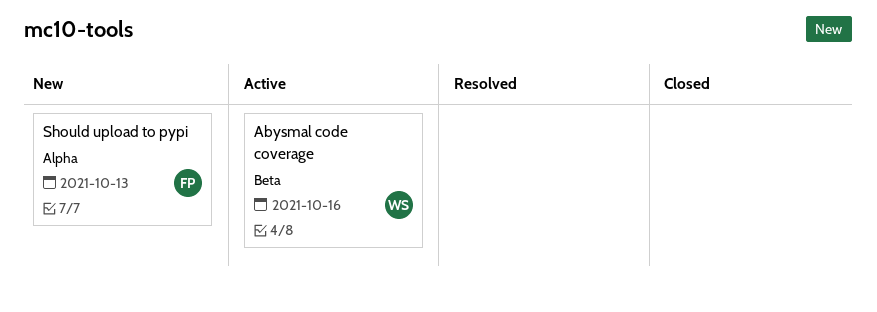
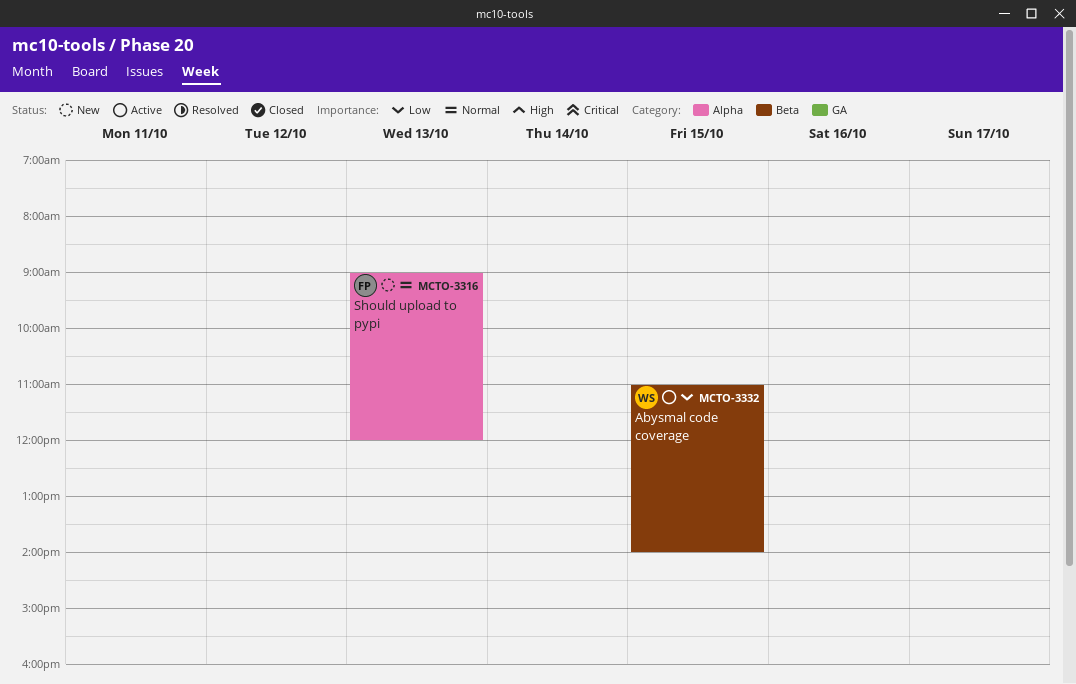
Abysmal code coverage, day: Oct 16 -> Oct 15

